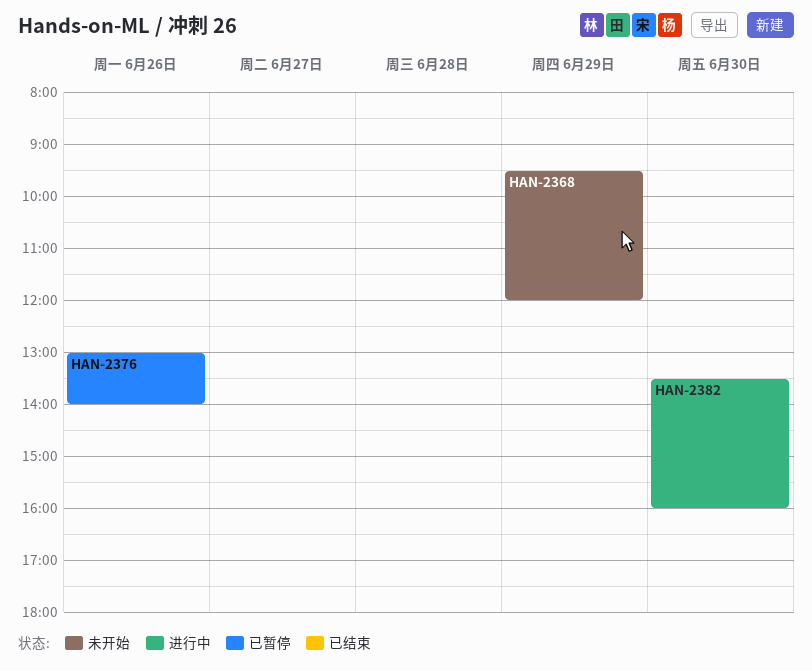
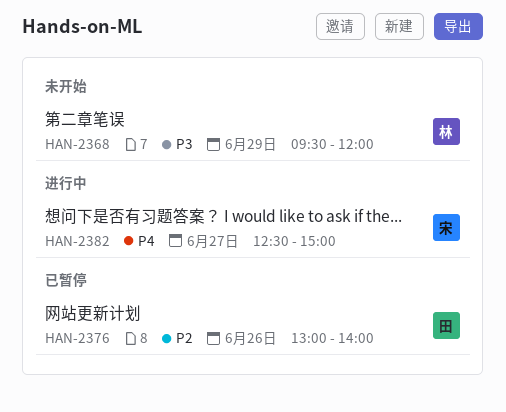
HAN-2382, day: Jun 30 -> Jun 27
HAN-2382, begins: 13:30 -> 12:30
HAN-2382, ends: 16:00 -> 15:00

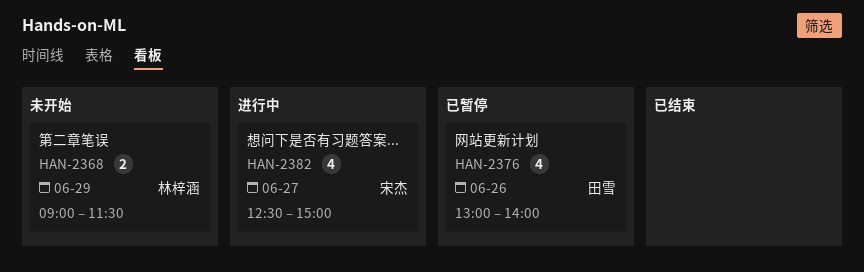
HAN-2368, begins: 09:30 -> 09:00
HAN-2368, ends: 12:00 -> 11:30

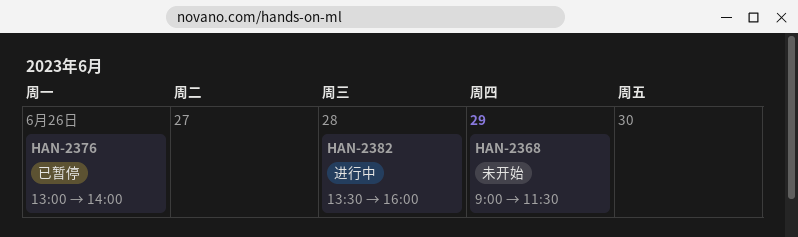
HAN-2382, day: Jun 27 -> Jun 28
HAN-2382, begins: 12:30 -> 13:30
HAN-2382, ends: 15:00 -> 16:00

